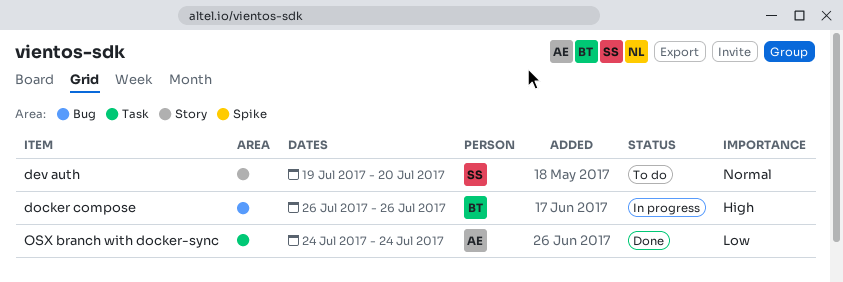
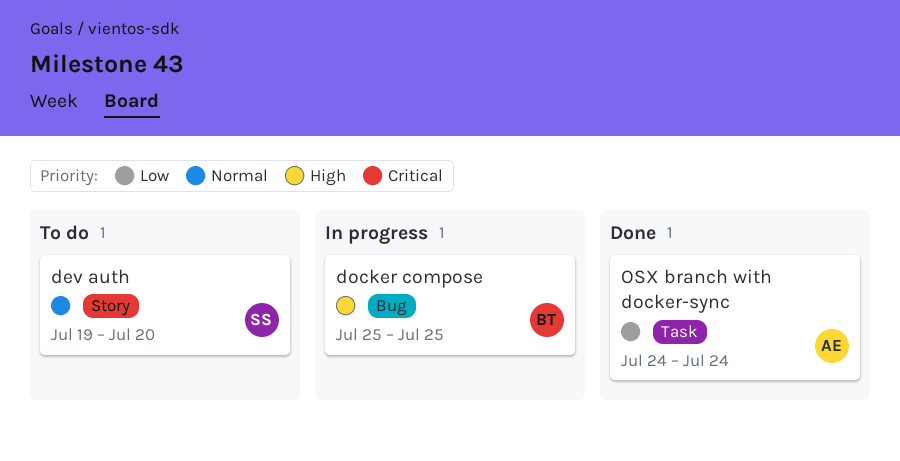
docker compose, start: Jul 26 -> Jul 25
docker compose, due: Jul 26 -> Jul 25

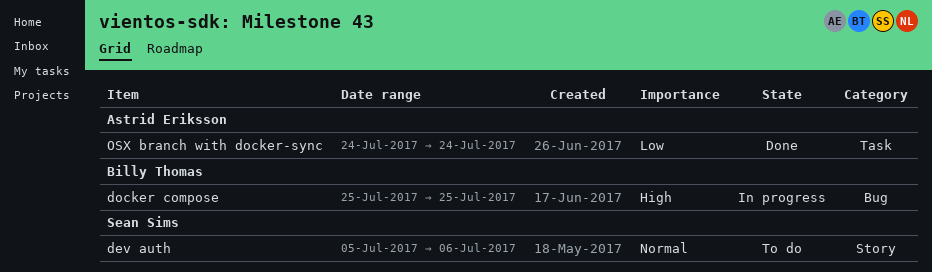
dev auth, start: Jul 19 -> Jul 5
dev auth, due: Jul 20 -> Jul 6

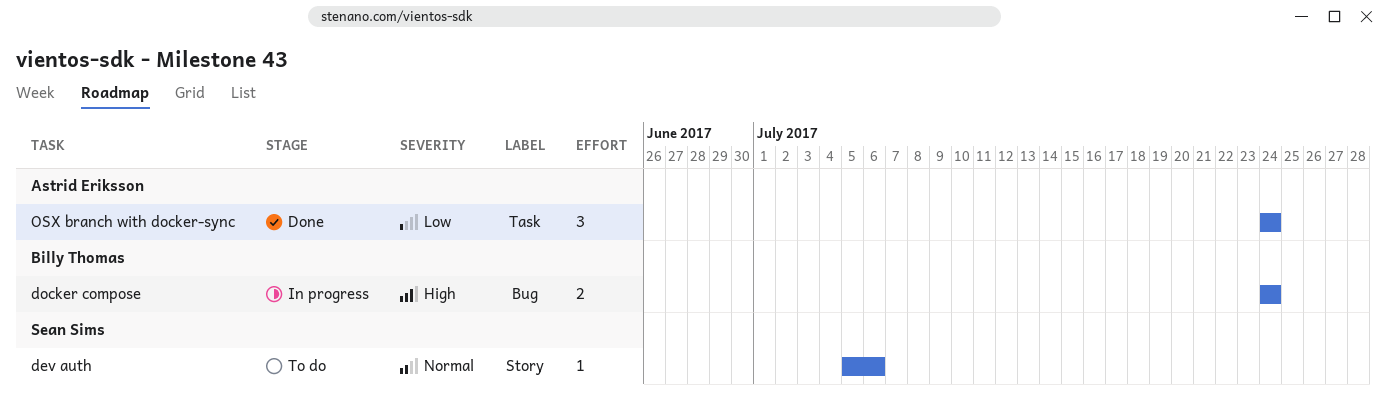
docker compose, start: Jul 25 -> Jul 24
docker compose, due: Jul 25 -> Jul 24

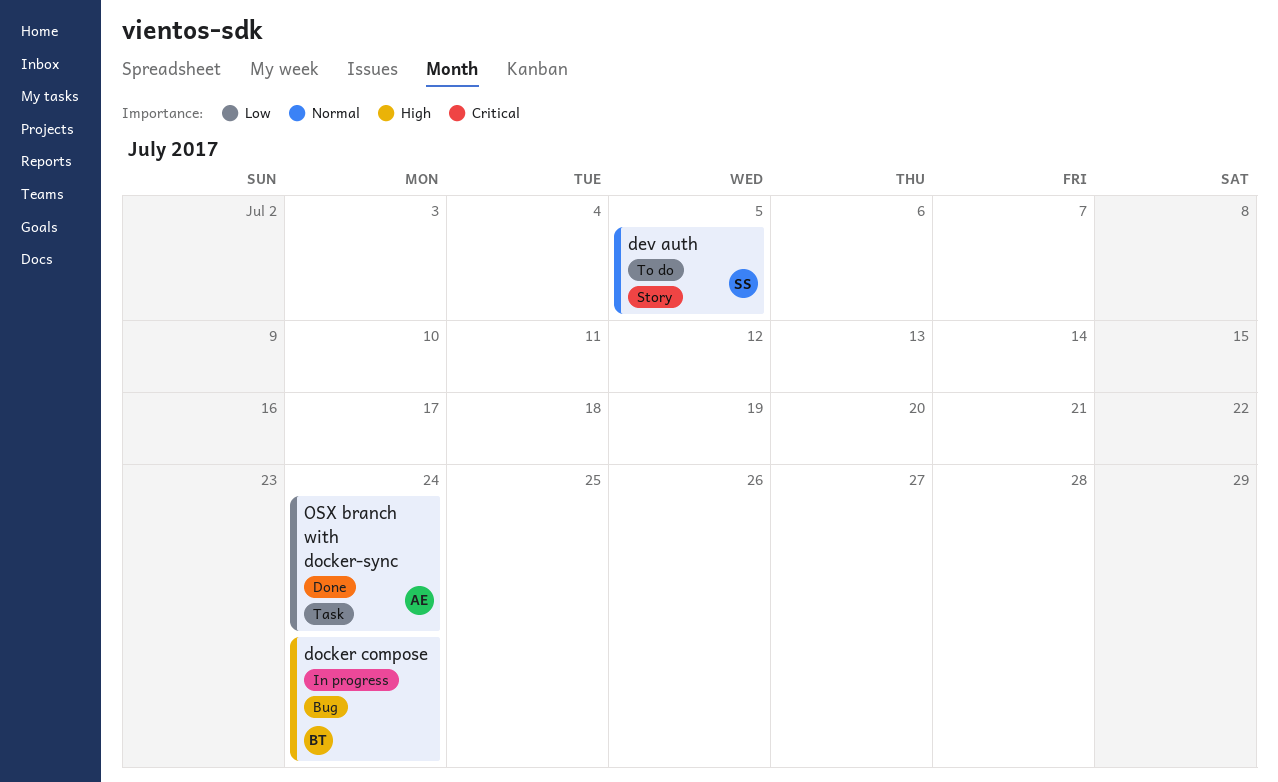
dev auth, due: Jul 6 -> Jul 5

